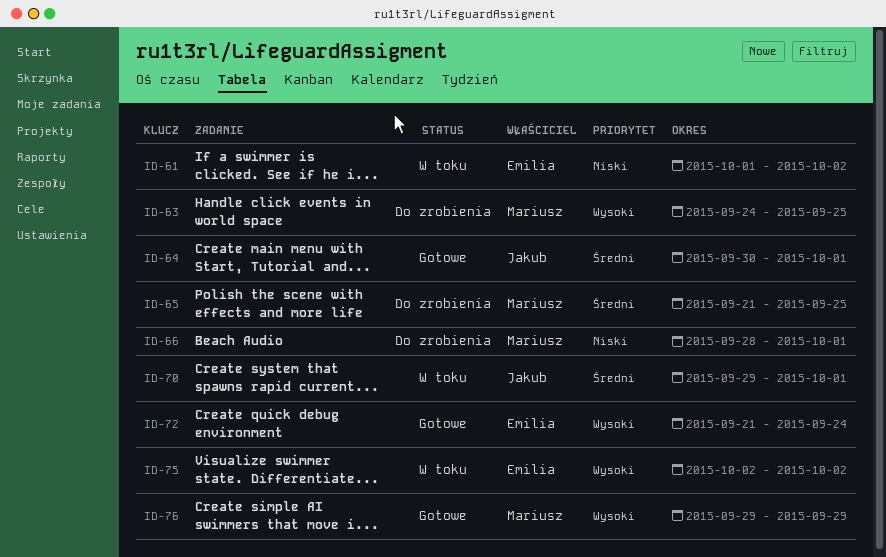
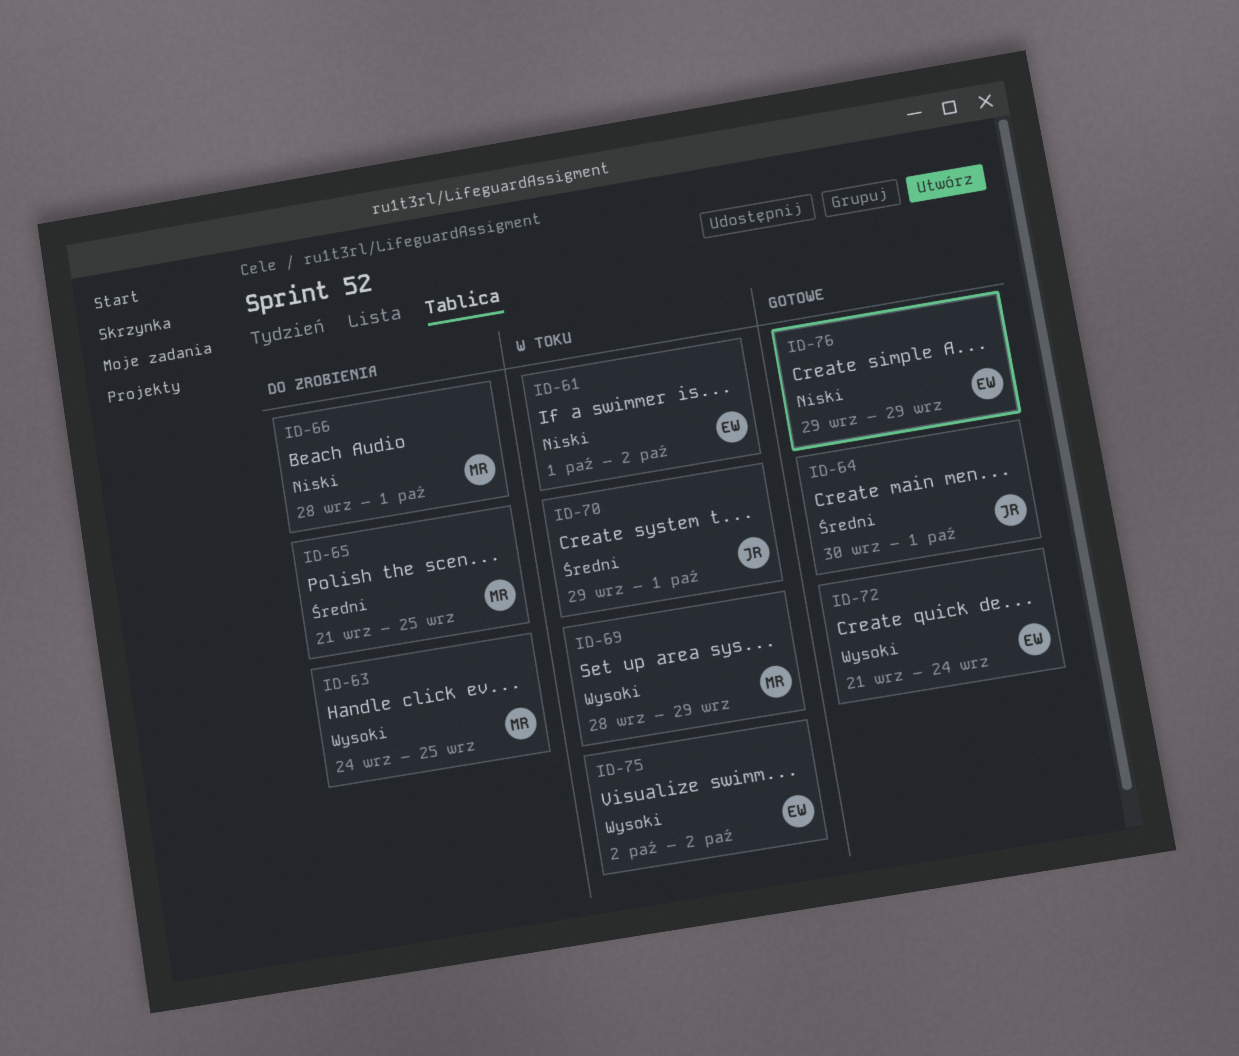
ID-69: none -> present
ID-76, owner: Mariusz -> Emilia
ID-76, priority: Wysoki -> Niski

